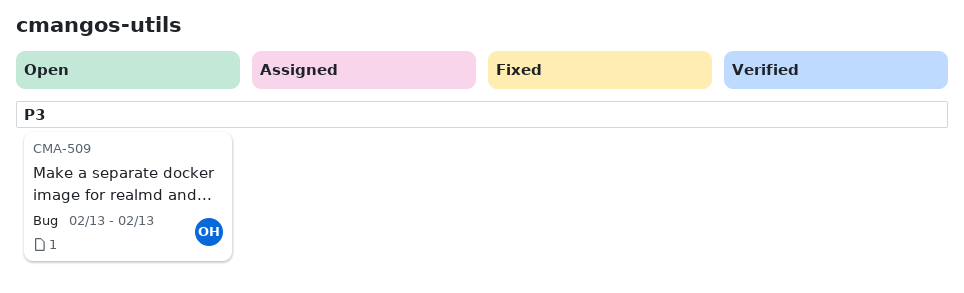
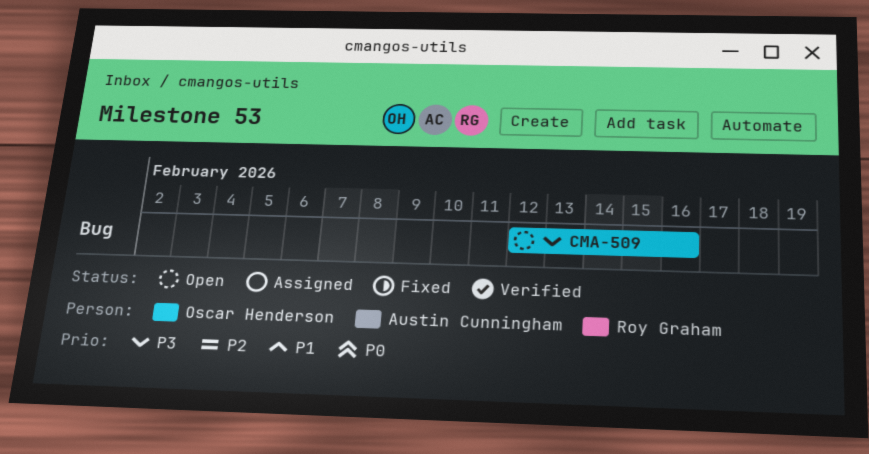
CMA-509, start: Feb 13 -> Feb 12
CMA-509, due: Feb 13 -> Feb 16

